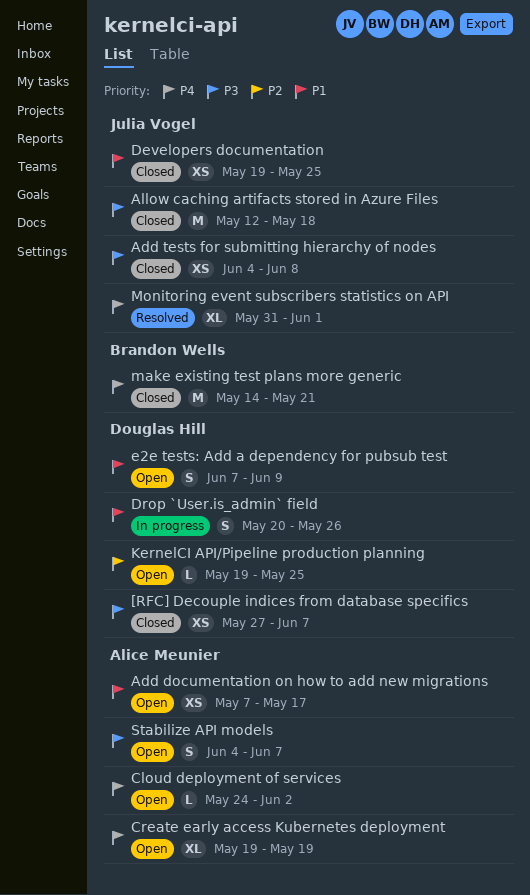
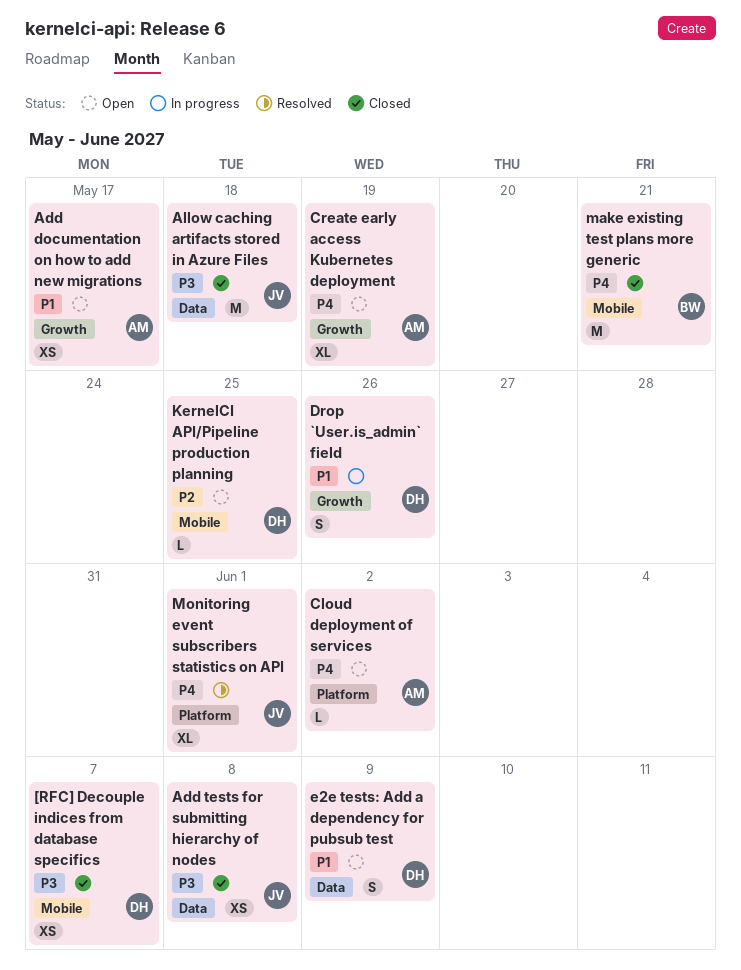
Developers documentation: present -> none
Stabilize API models: present -> none

